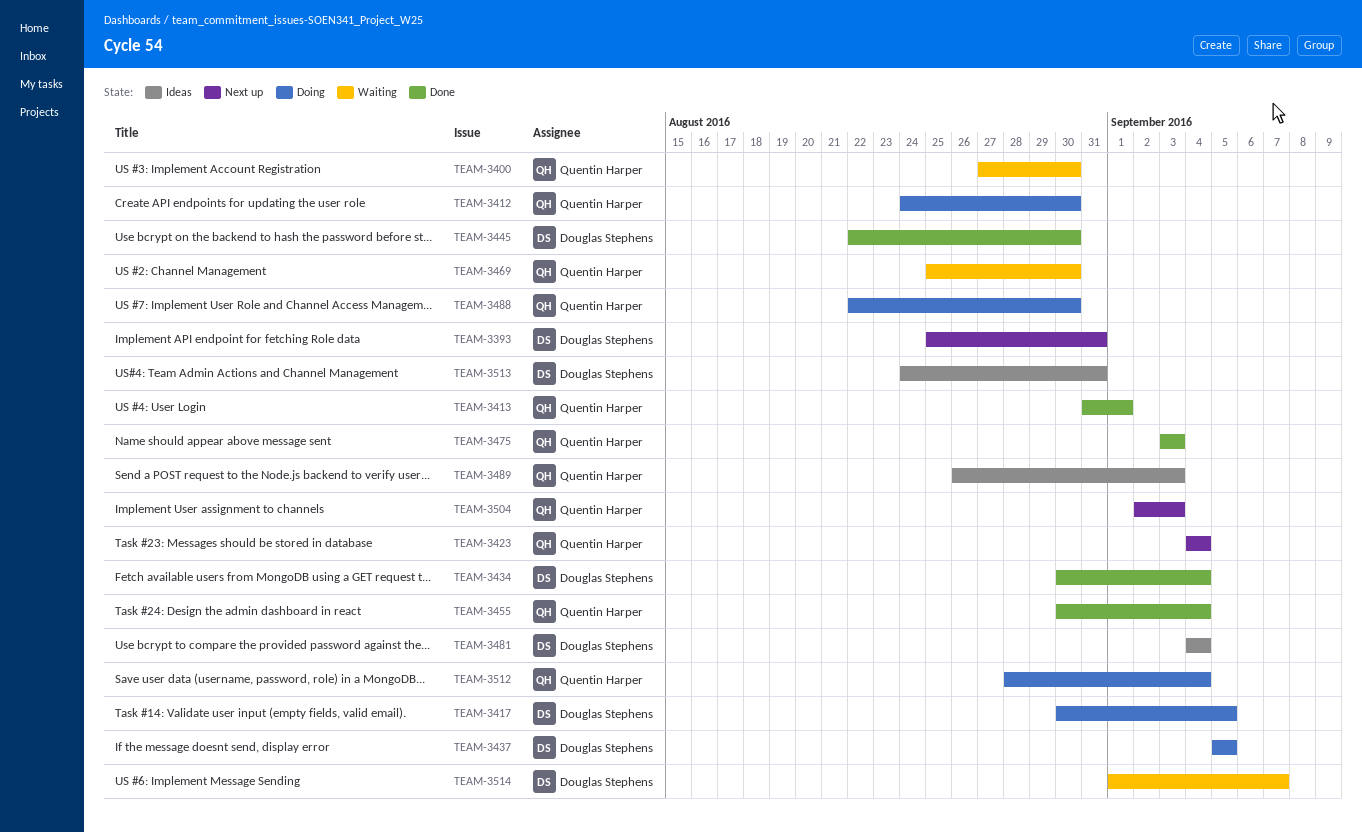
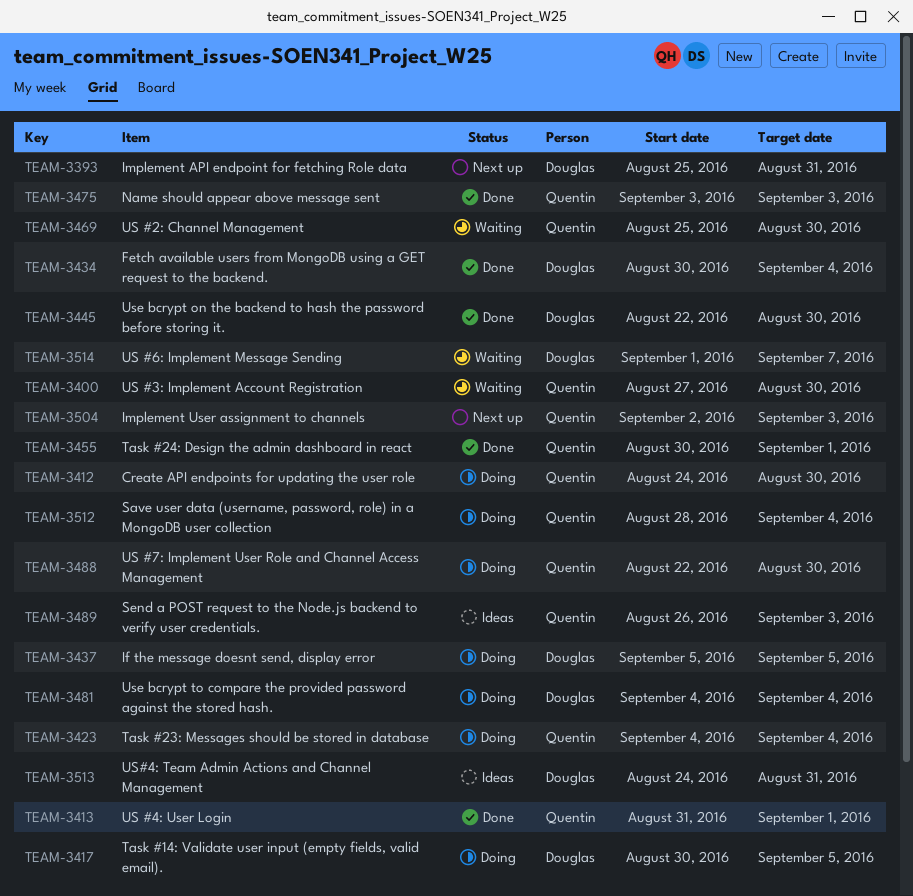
TEAM-3423, status: Next up -> Doing
TEAM-3455, due: Sep 4 -> Sep 1
TEAM-3481, status: Ideas -> Doing

